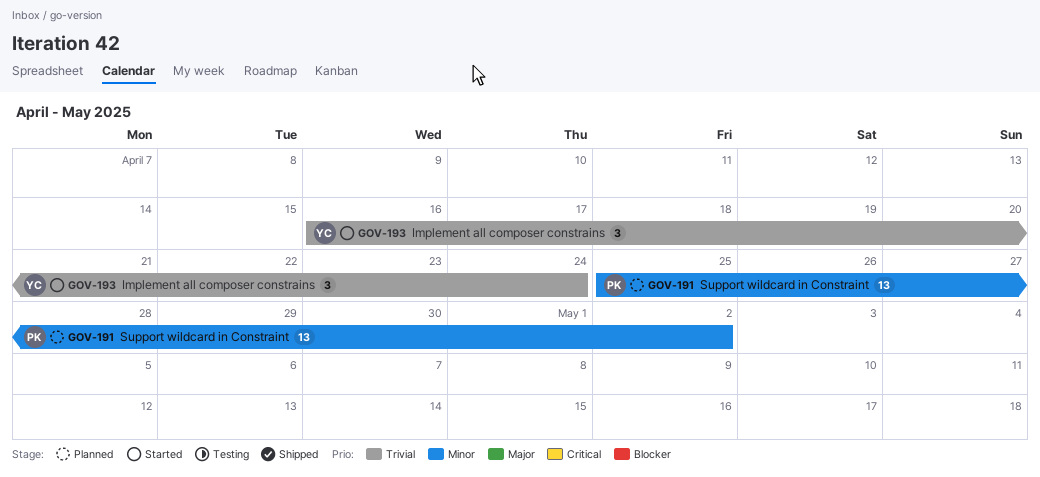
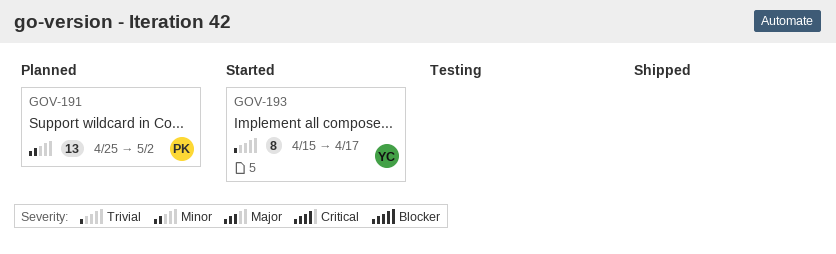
GOV-193, estimate: 3 -> 8
GOV-193, start: Apr 16 -> Apr 15
GOV-193, due: Apr 24 -> Apr 17

